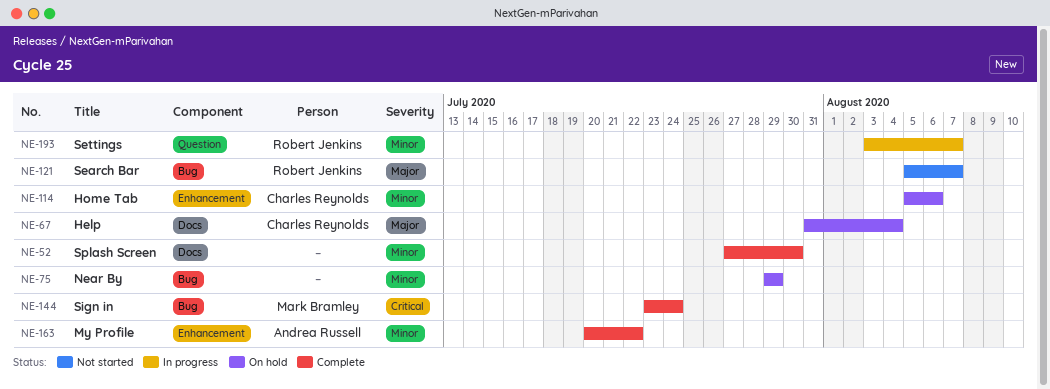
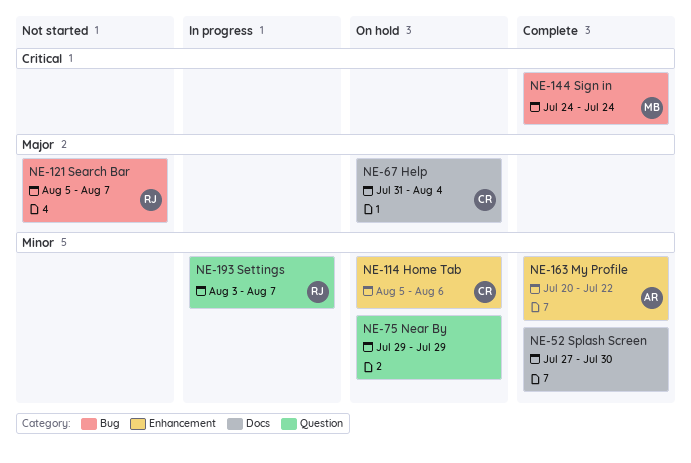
NE-75, label: Bug -> Question
NE-144, start: Jul 23 -> Jul 24

